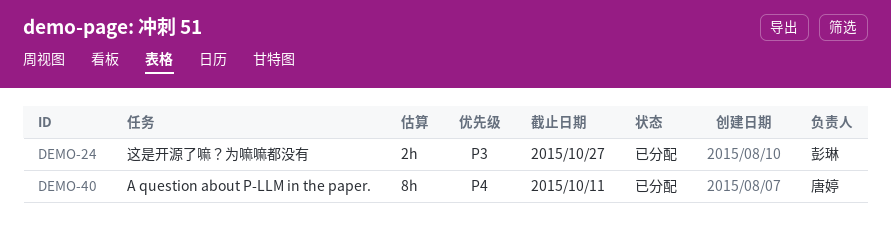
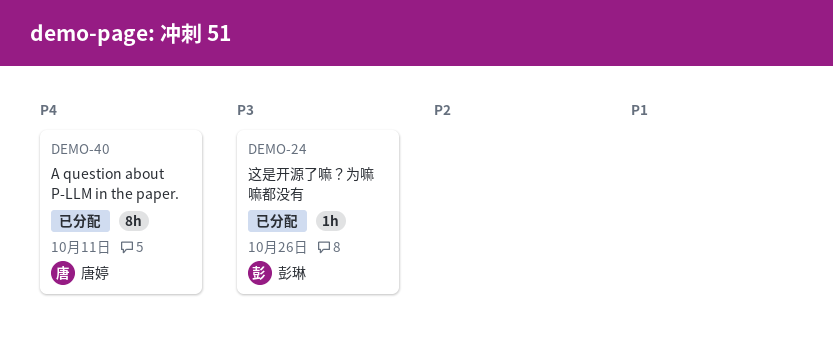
DEMO-24, estimate: 2h -> 1h
DEMO-24, due: Oct 27 -> Oct 26

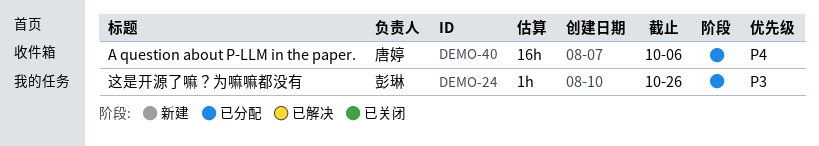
DEMO-40, estimate: 8h -> 16h
DEMO-40, due: Oct 11 -> Oct 6

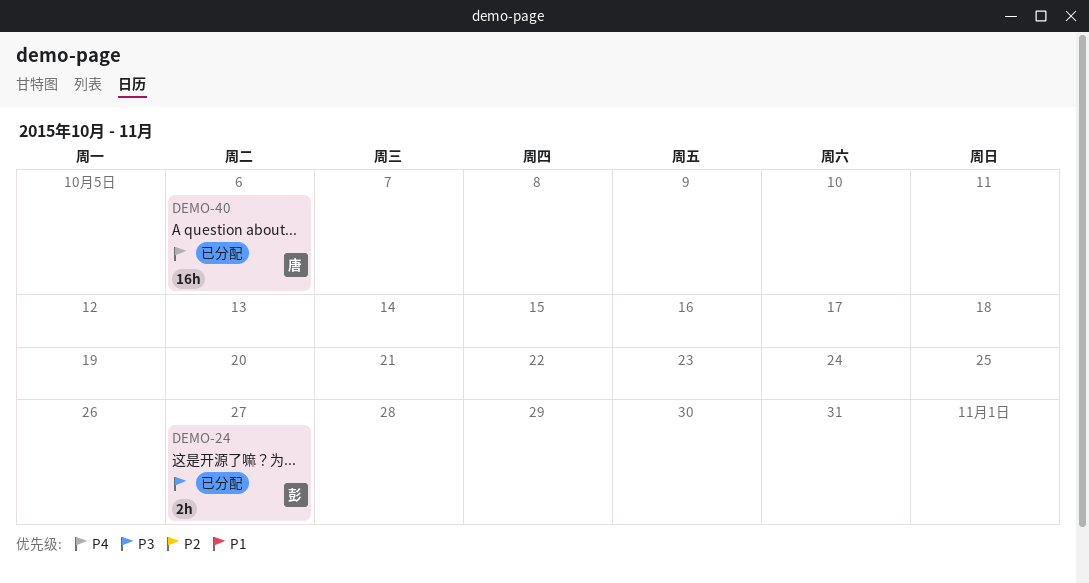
DEMO-24, estimate: 1h -> 2h
DEMO-24, due: Oct 26 -> Oct 27

